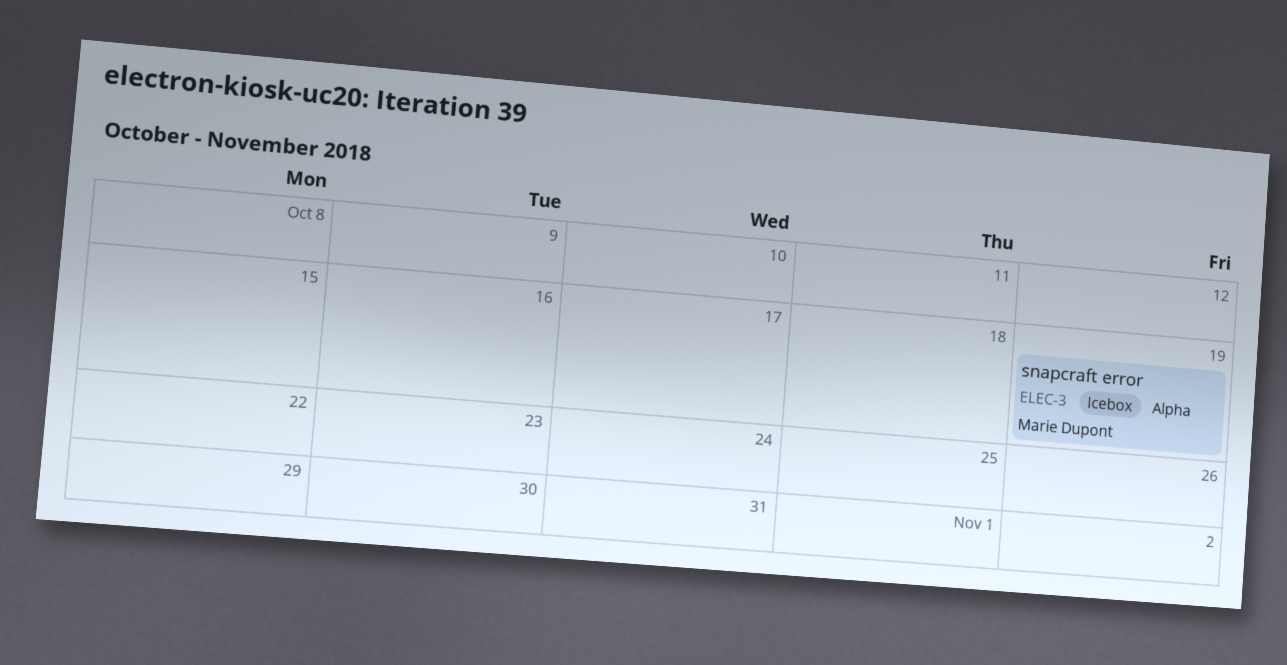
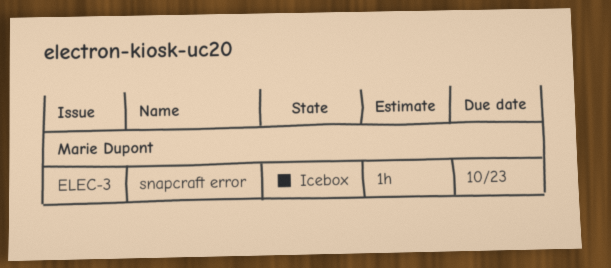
ELEC-3, due: Oct 19 -> Oct 23

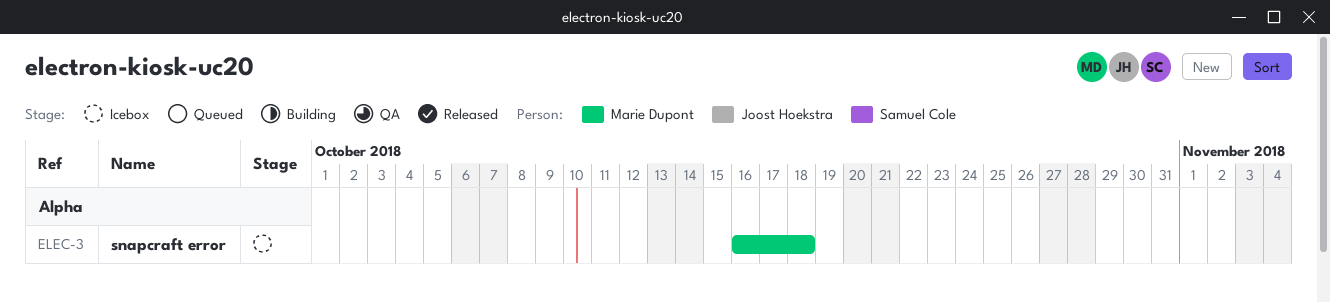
ELEC-3, due: Oct 23 -> Oct 18

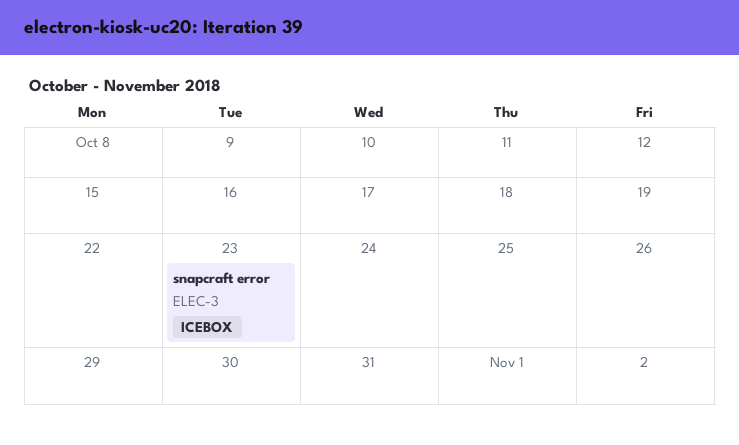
ELEC-3, due: Oct 18 -> Oct 23

